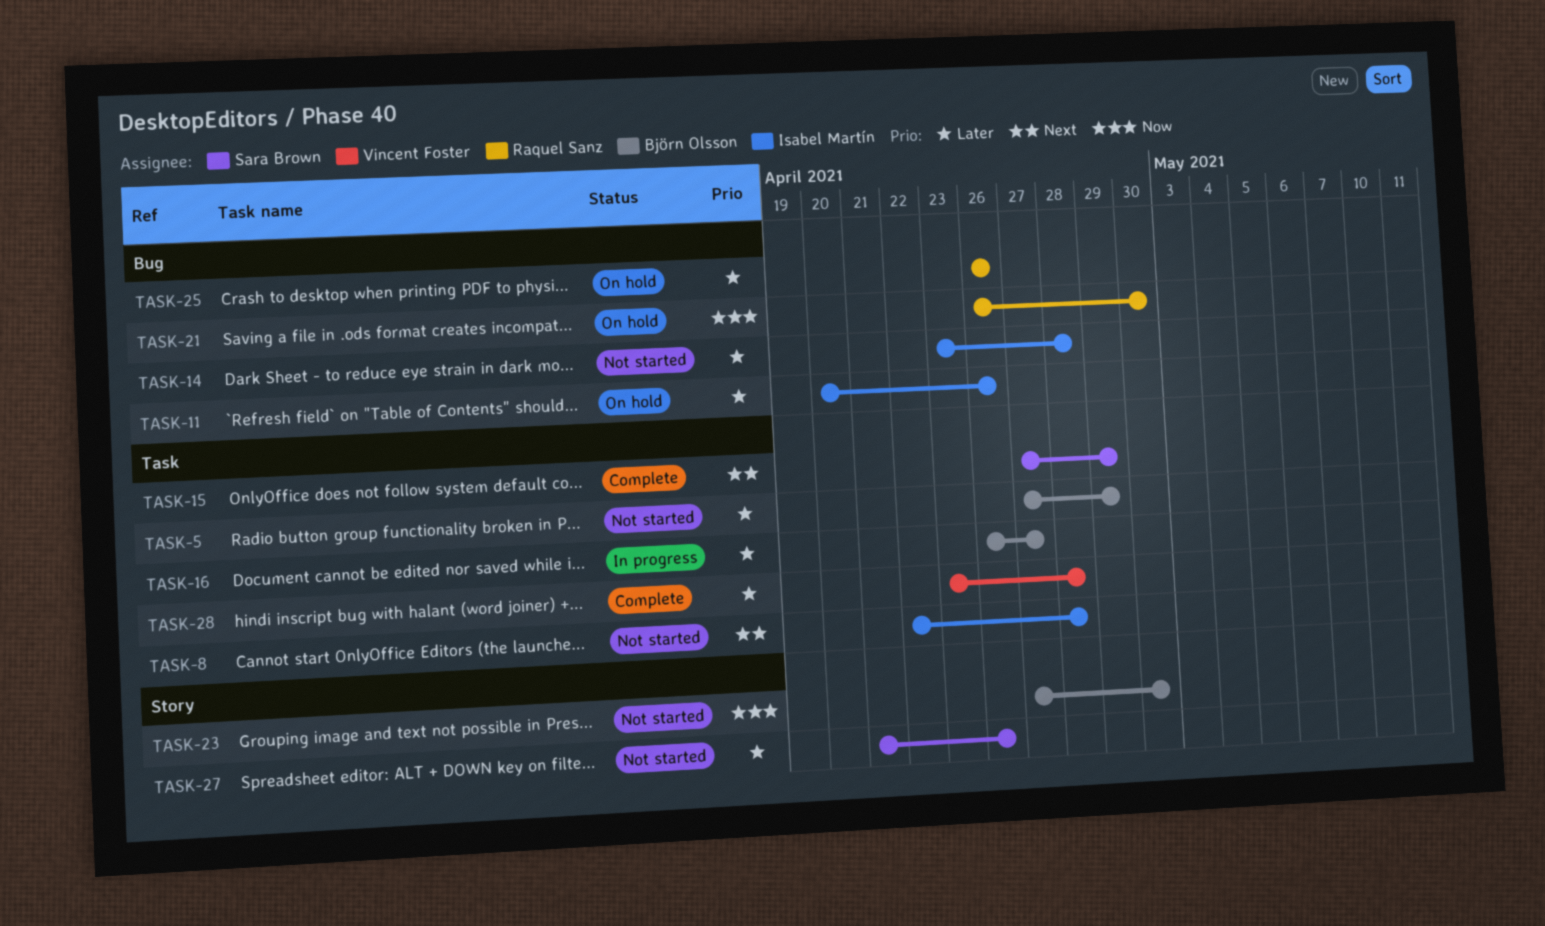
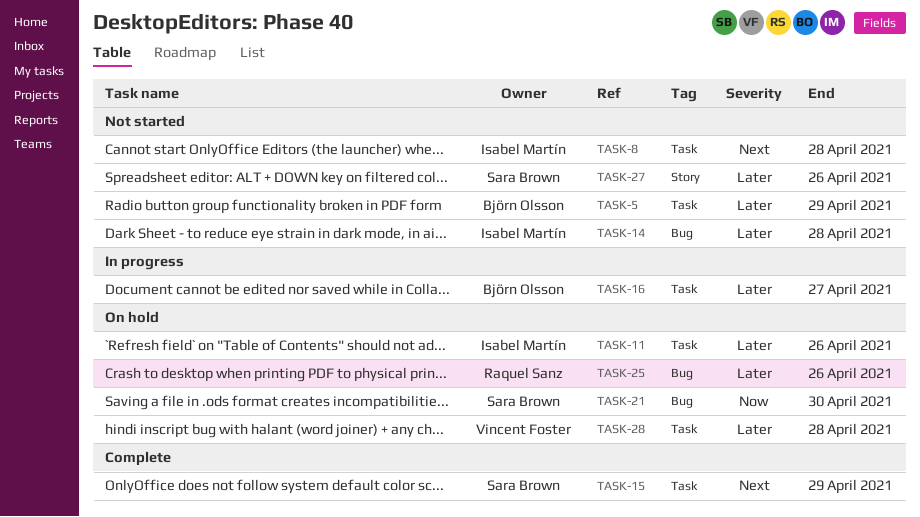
TASK-11, label: Bug -> Task
TASK-21, owner: Raquel Sanz -> Sara Brown
TASK-23: present -> none
TASK-28, status: Complete -> On hold

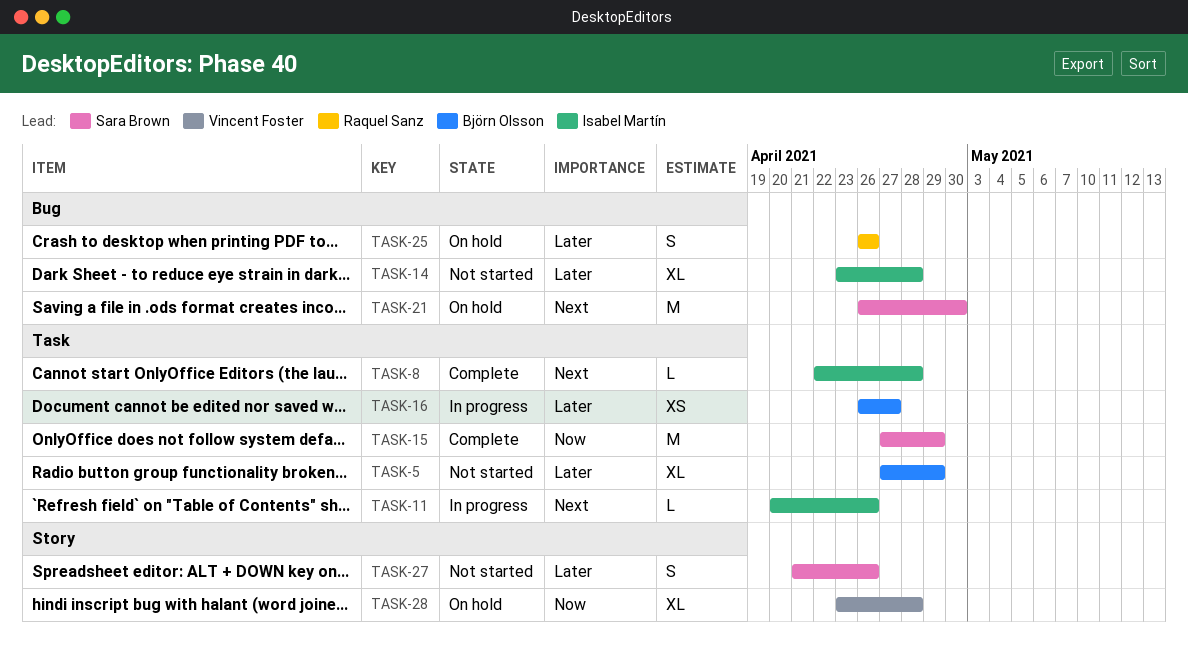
TASK-8, status: Not started -> Complete
TASK-11, status: On hold -> In progress
TASK-11, priority: Later -> Next
TASK-15, priority: Next -> Now
TASK-21, priority: Now -> Next
TASK-28, priority: Later -> Now
TASK-28, label: Task -> Story

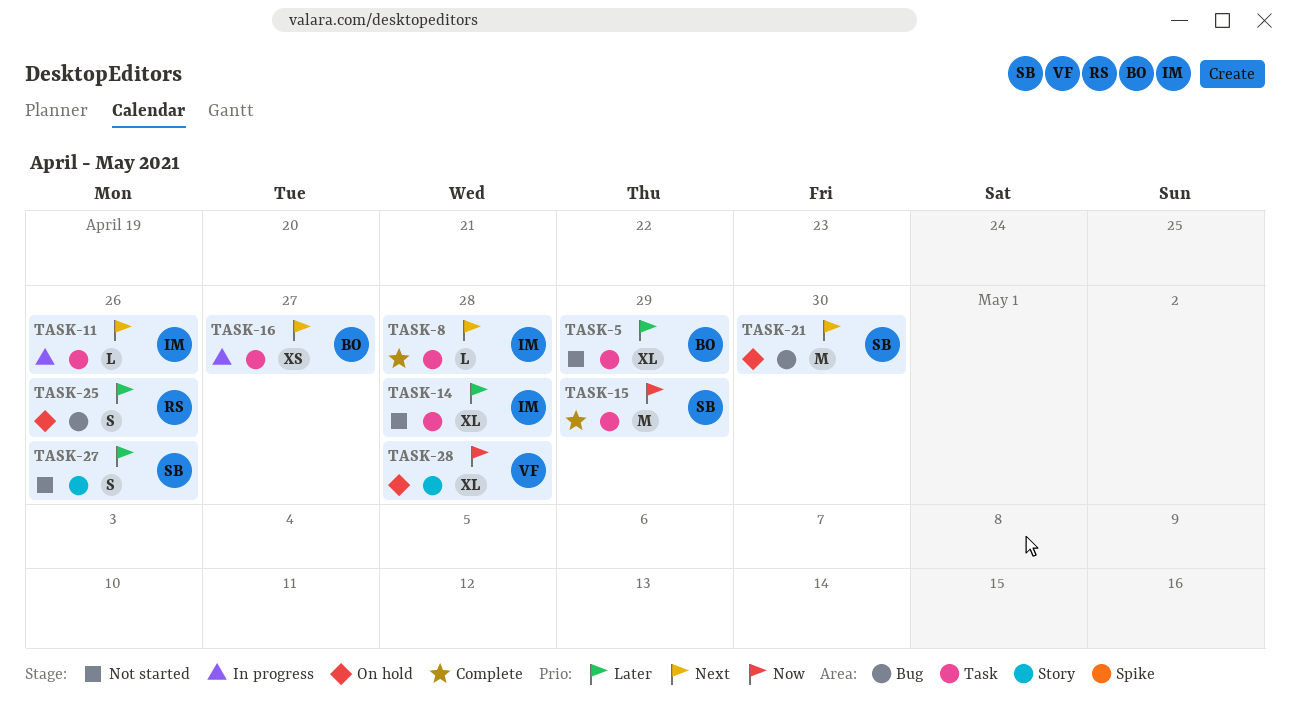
TASK-14, label: Bug -> Task
TASK-16, priority: Later -> Next

